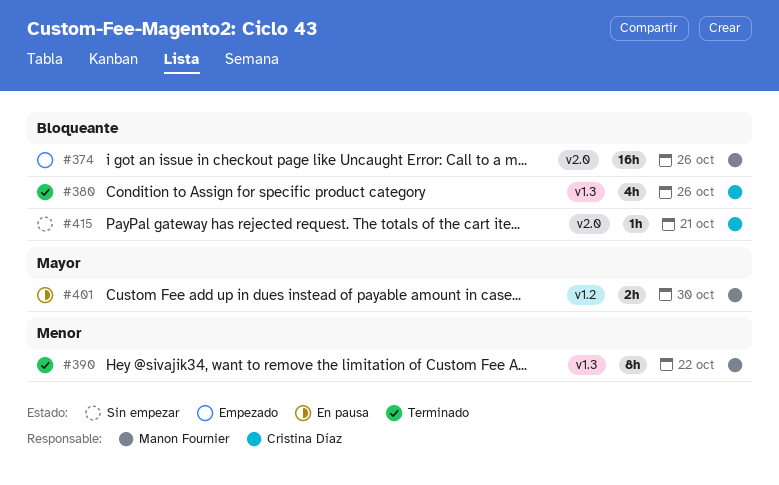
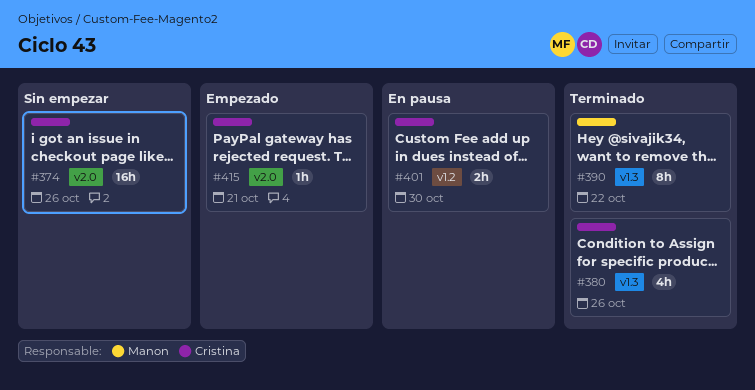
#374, status: Empezado -> Sin empezar
#374, owner: Manon Fournier -> Cristina Díaz
#401, owner: Manon Fournier -> Cristina Díaz
#415, status: Sin empezar -> Empezado

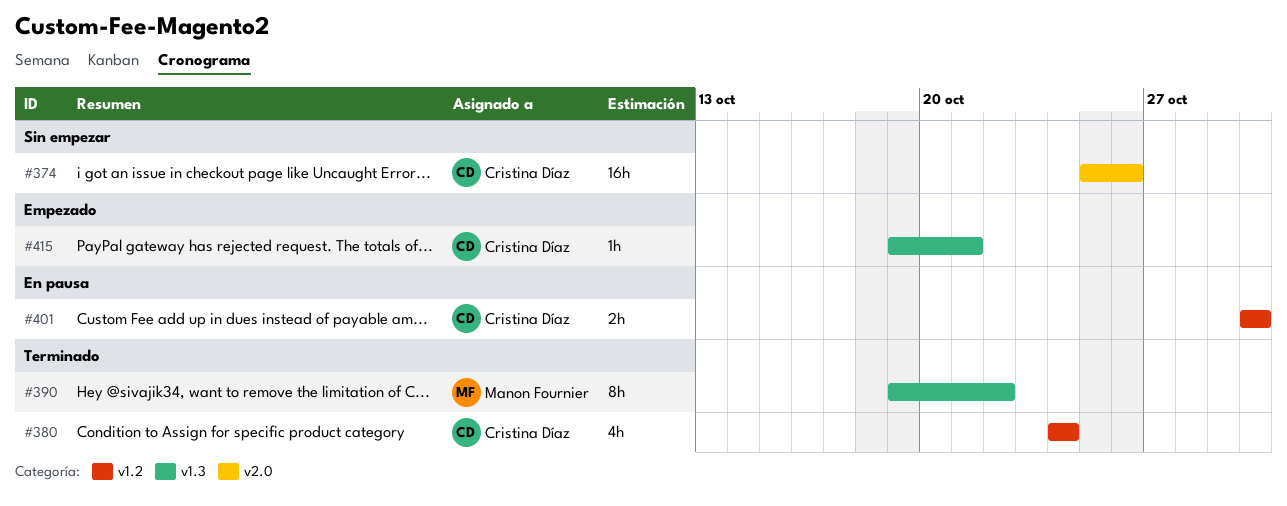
#380, label: v1.3 -> v1.2
#380, due: Oct 26 -> Oct 24
#415, label: v2.0 -> v1.3

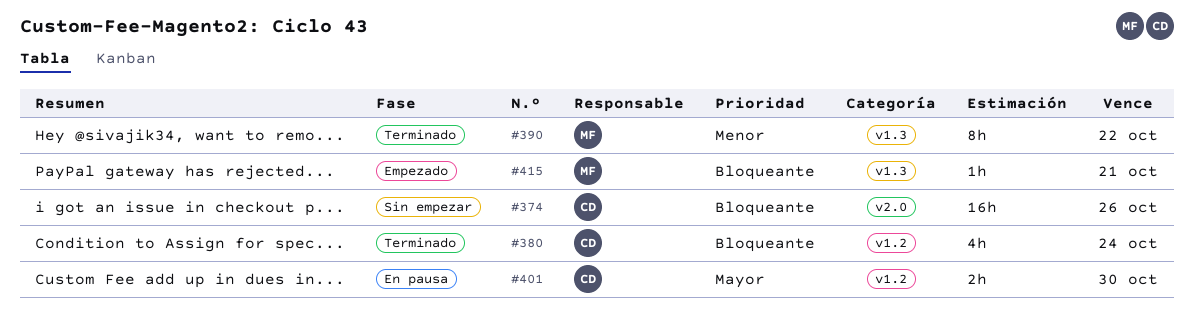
#415, owner: Cristina Díaz -> Manon Fournier

